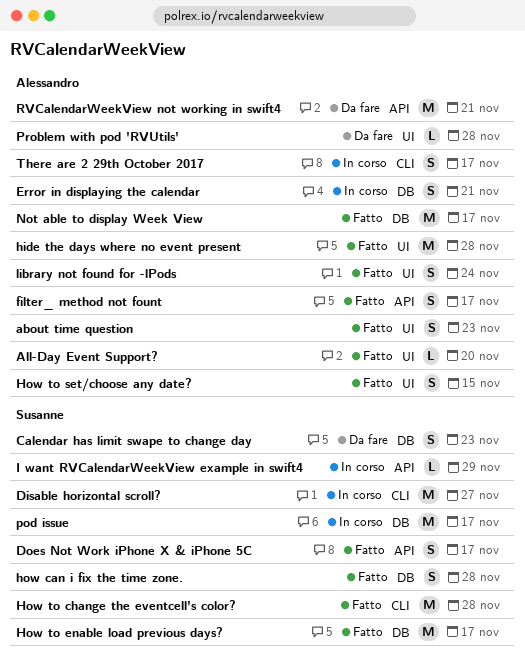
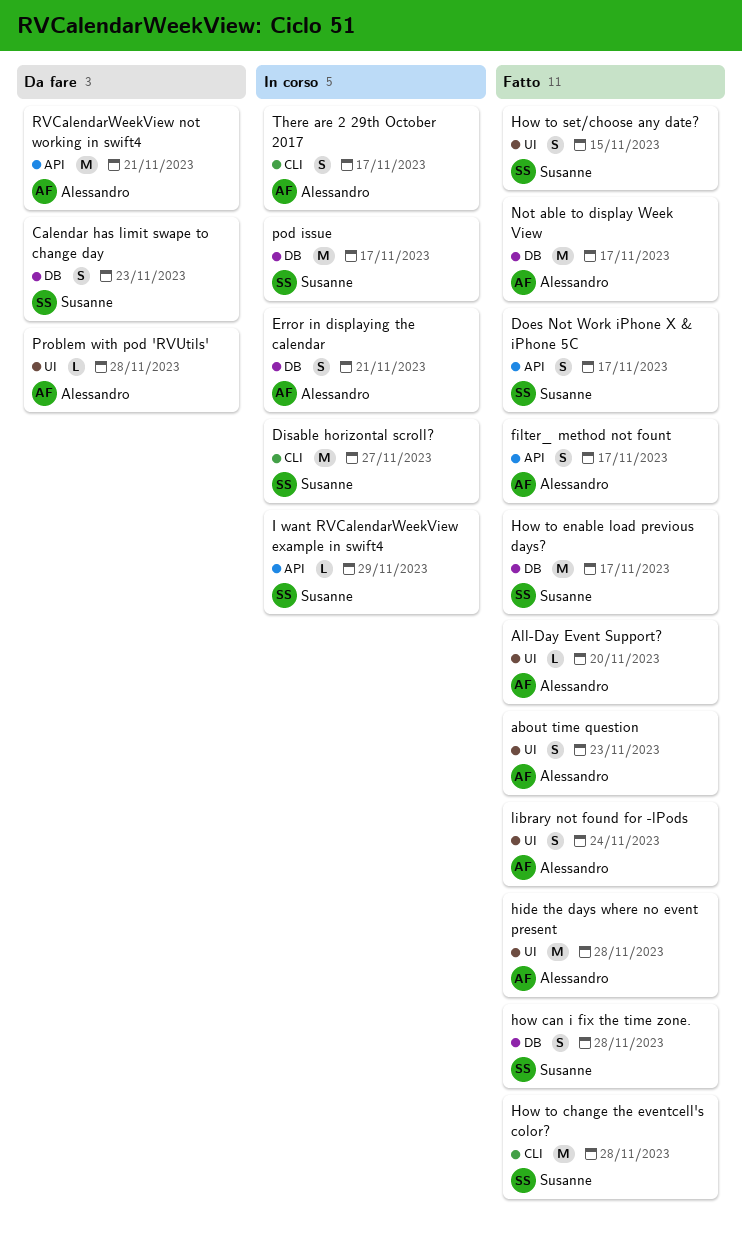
How to set/choose any date?, owner: Alessandro -> Susanne

